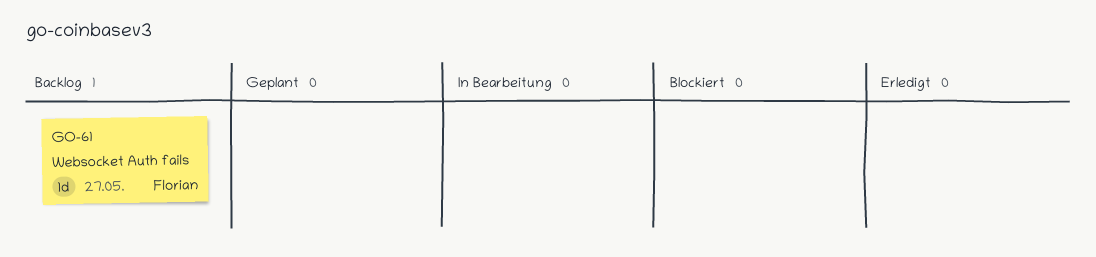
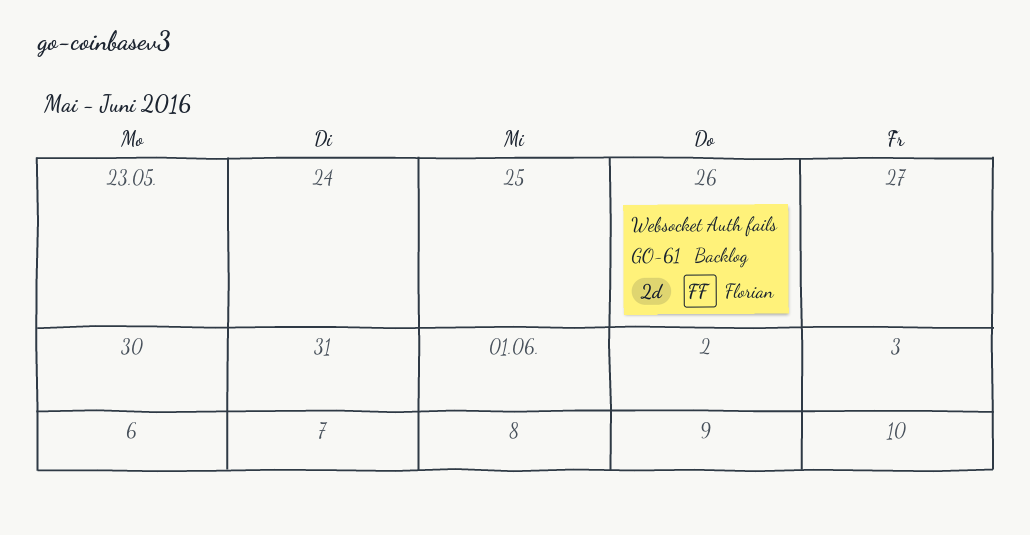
GO-61, estimate: 1d -> 2d
GO-61, due: May 27 -> May 26

